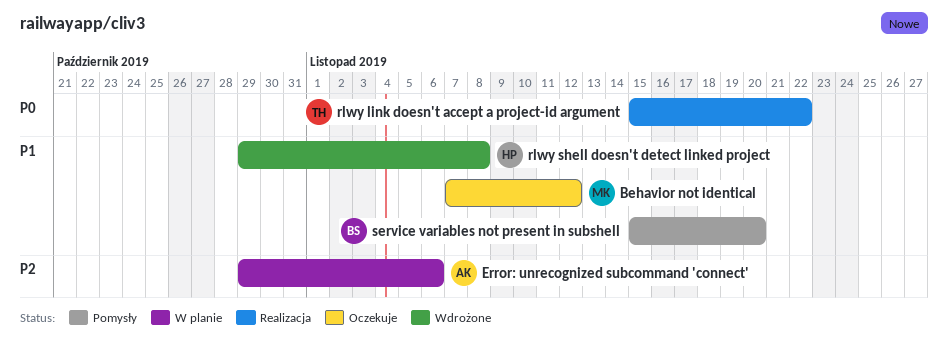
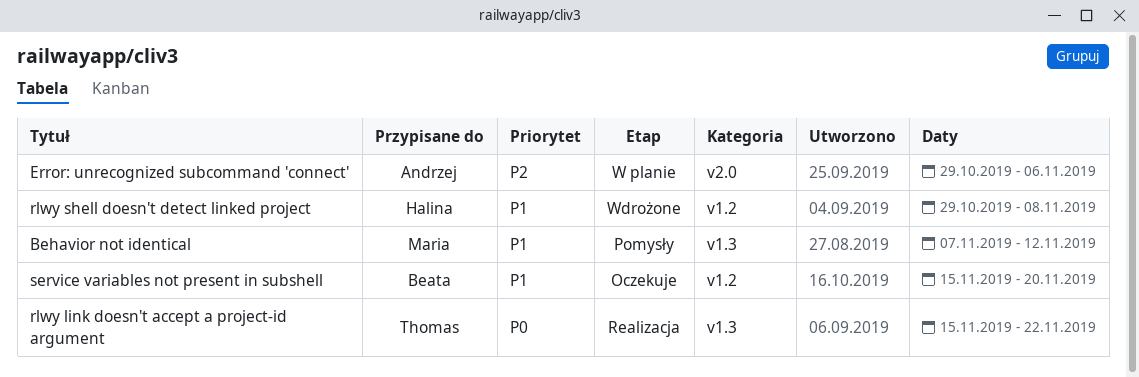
Behavior not identical, status: Oczekuje -> Pomysły
service variables not present in subshell, status: Pomysły -> Oczekuje

